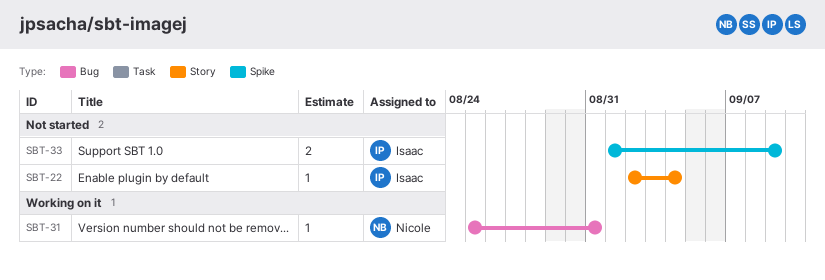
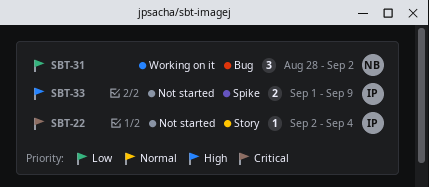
SBT-31, estimate: 1 -> 3
SBT-31, start: Aug 25 -> Aug 28
SBT-31, due: Aug 31 -> Sep 2

